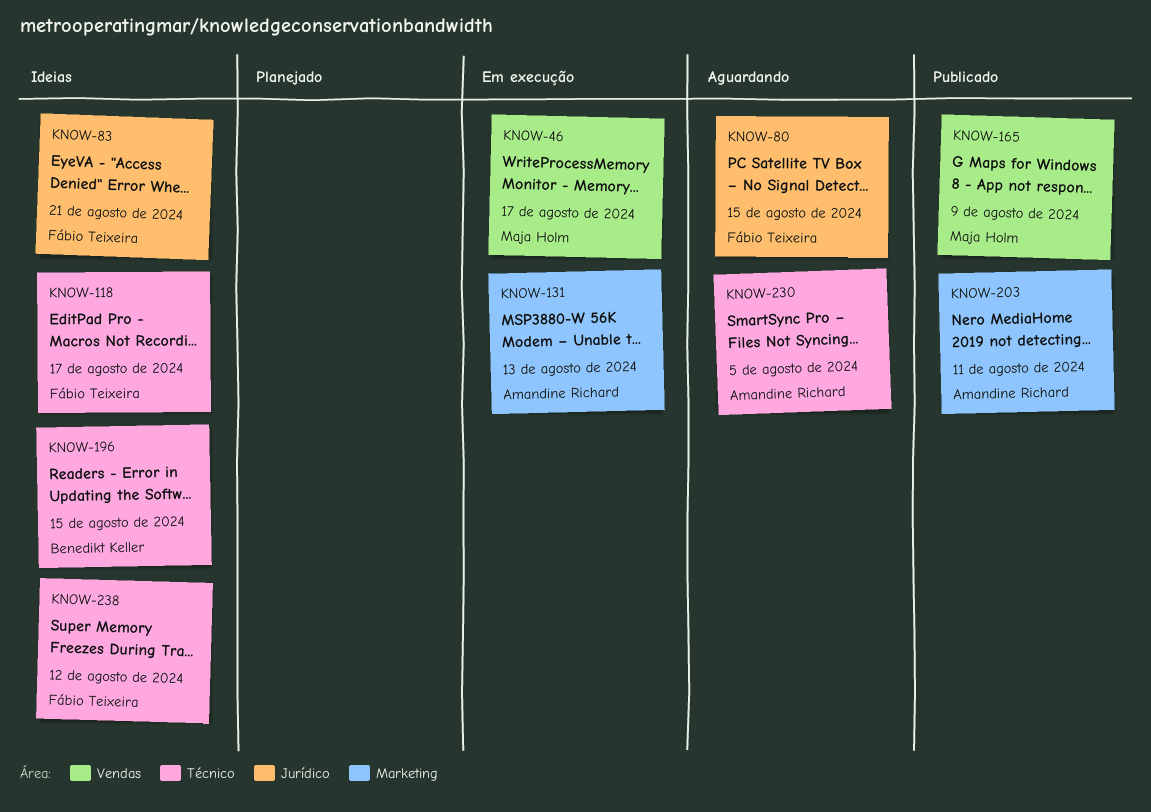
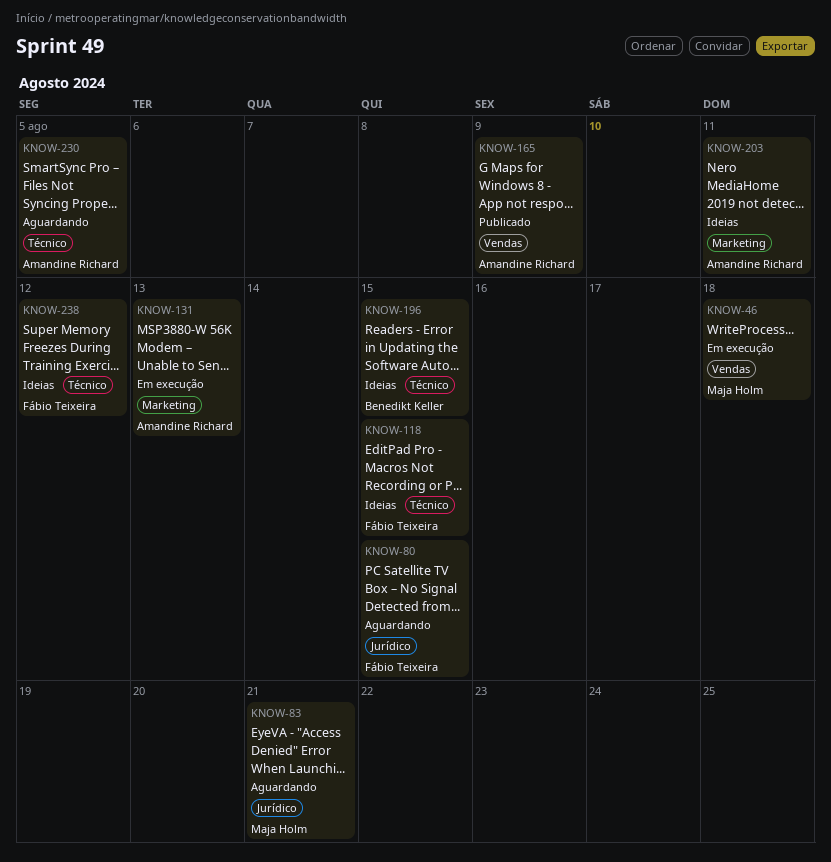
KNOW-46, due: Aug 17 -> Aug 18
KNOW-83, status: Ideias -> Aguardando
KNOW-83, owner: Fábio Teixeira -> Maja Holm
KNOW-118, due: Aug 17 -> Aug 15
KNOW-165, owner: Maja Holm -> Amandine Richard
KNOW-203, status: Publicado -> Ideias

